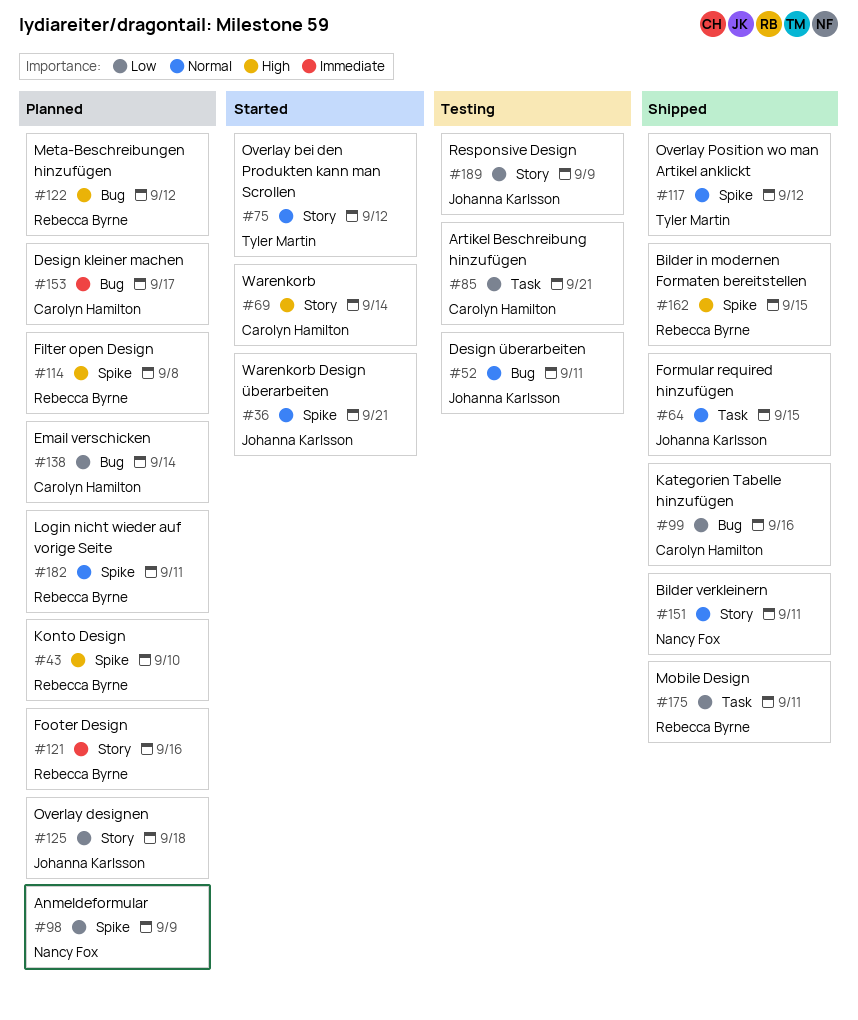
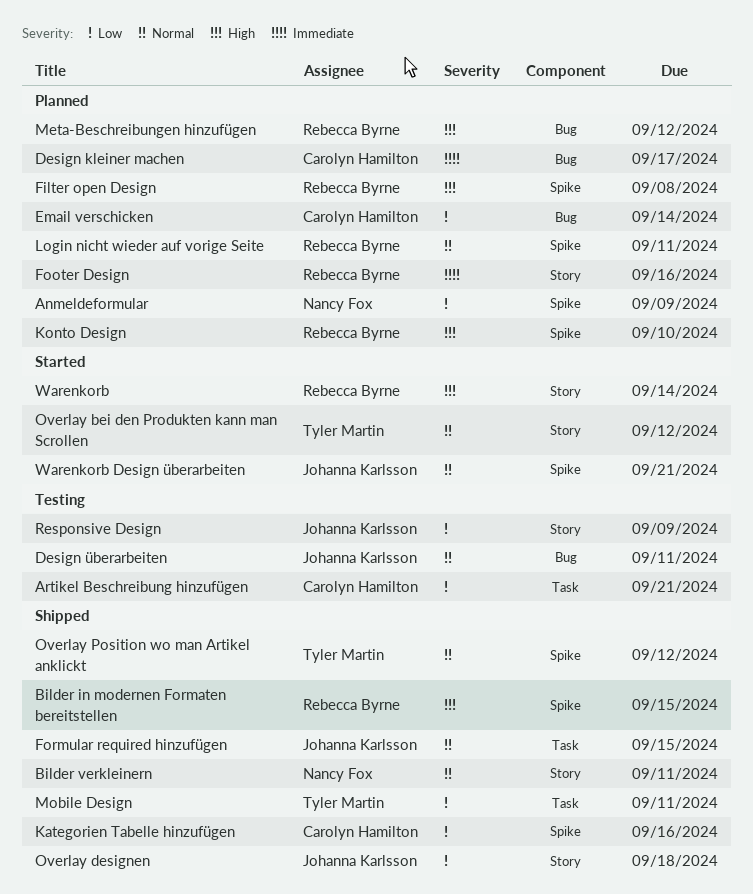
Kategorien Tabelle hinzufügen, label: Bug -> Spike
Mobile Design, owner: Rebecca Byrne -> Tyler Martin
Overlay designen, status: Planned -> Shipped
Warenkorb, owner: Carolyn Hamilton -> Rebecca Byrne

